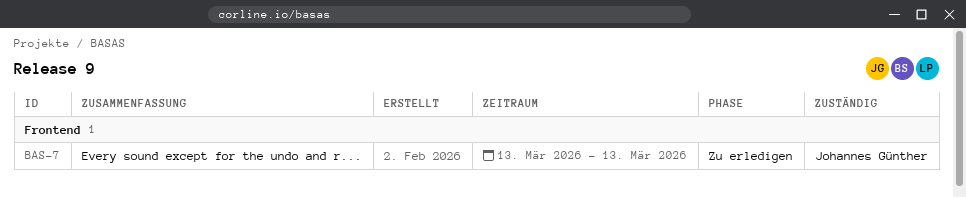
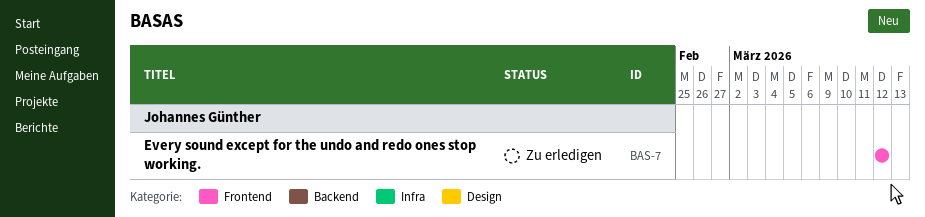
BAS-7, start: Mar 13 -> Mar 12
BAS-7, due: Mar 13 -> Mar 12

